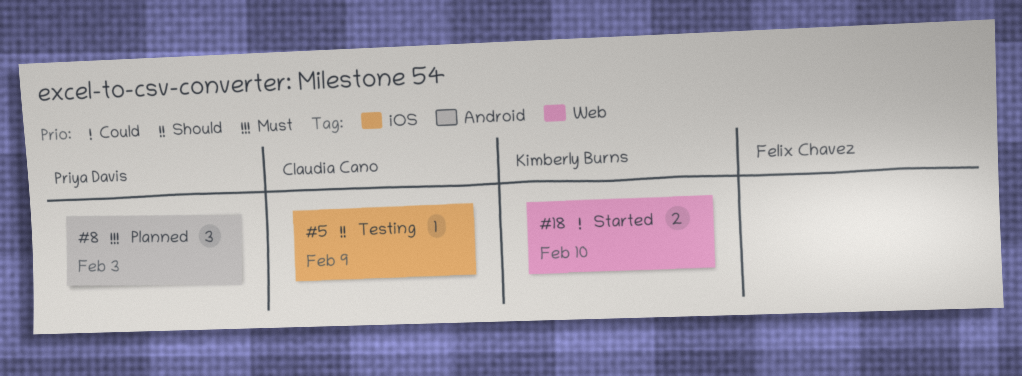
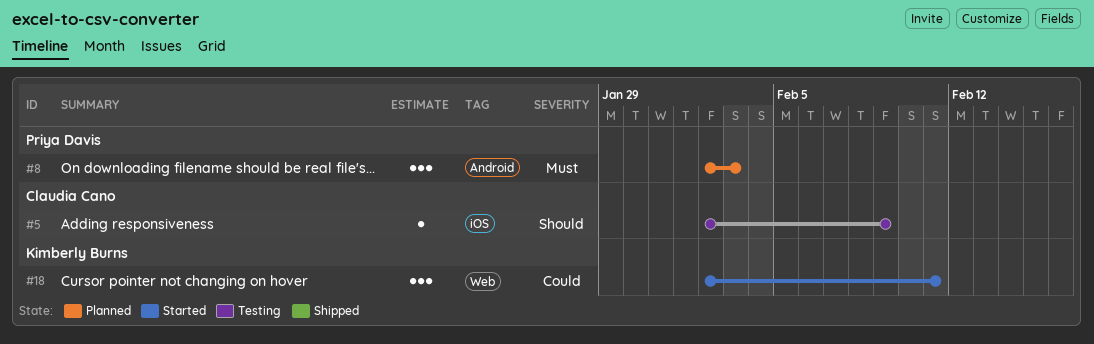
#18, estimate: 2 -> 3
#18, due: Feb 10 -> Feb 11

